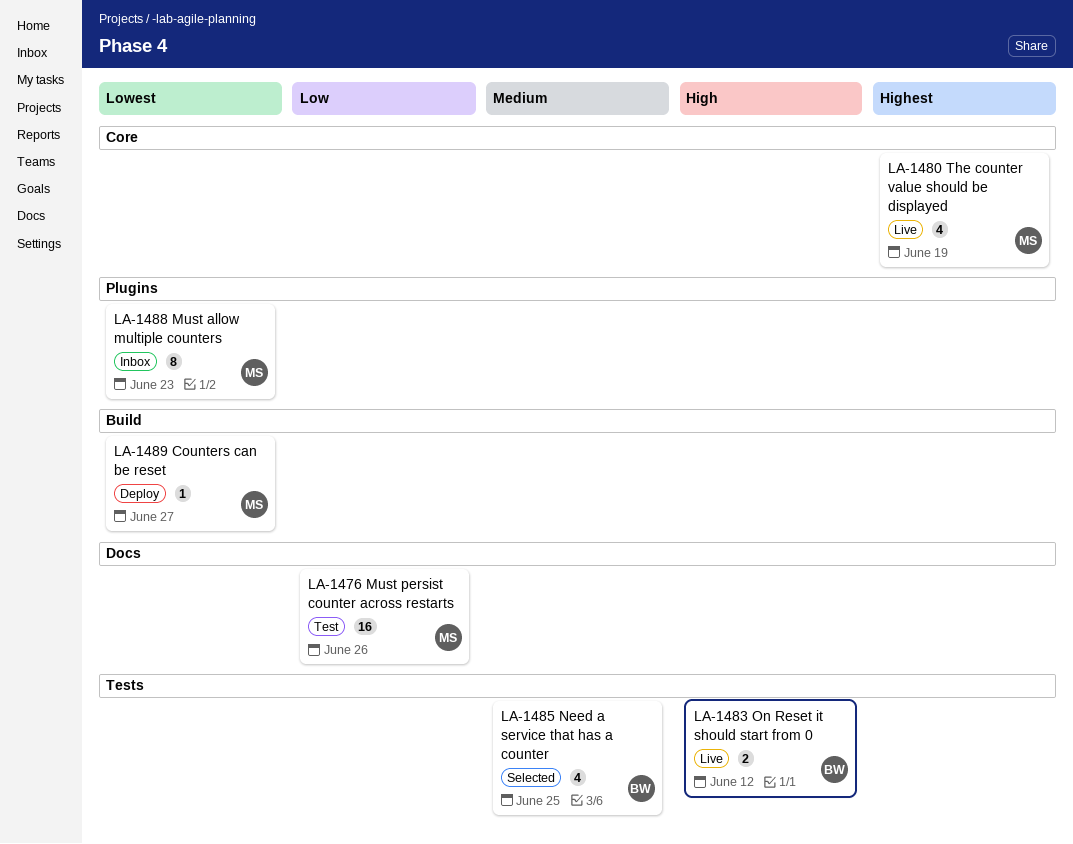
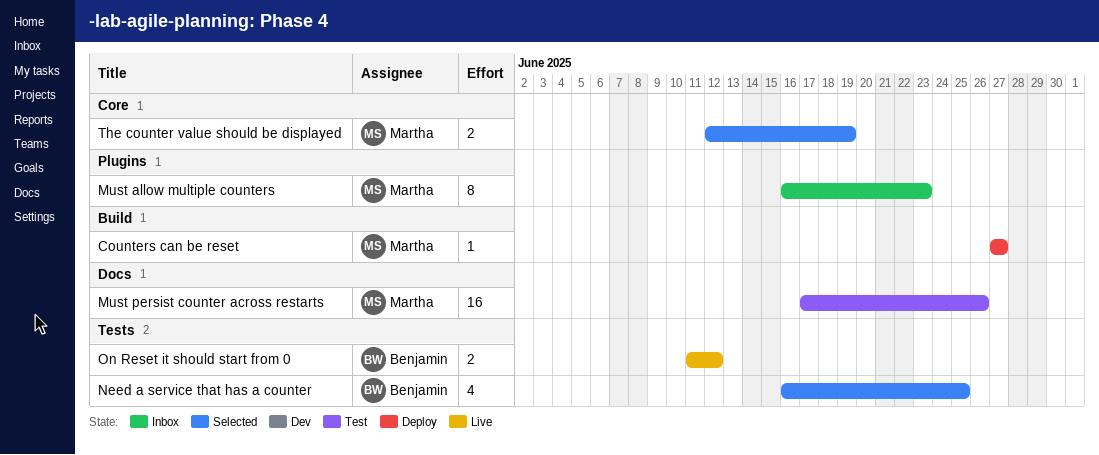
The counter value should be displayed, status: Live -> Selected
The counter value should be displayed, estimate: 4 -> 2

